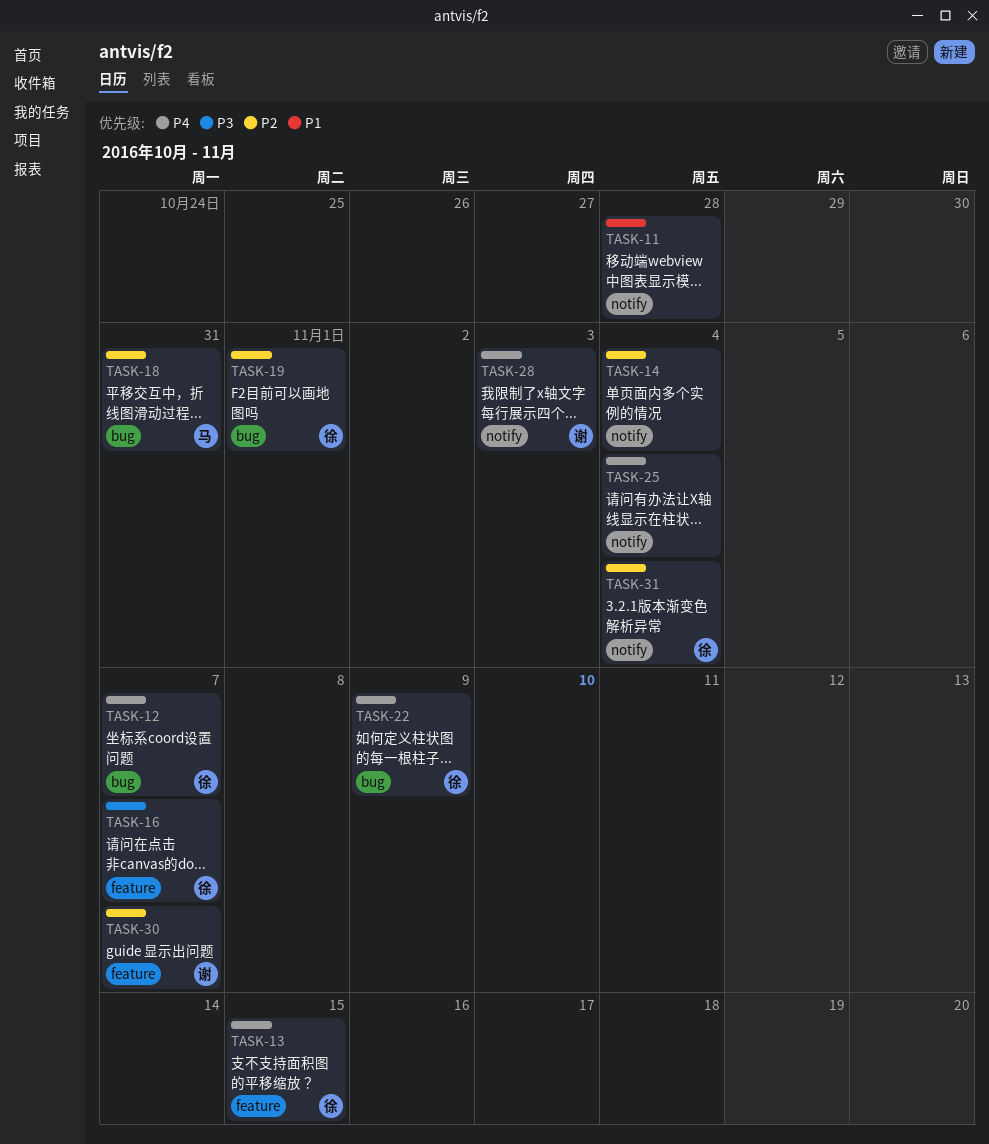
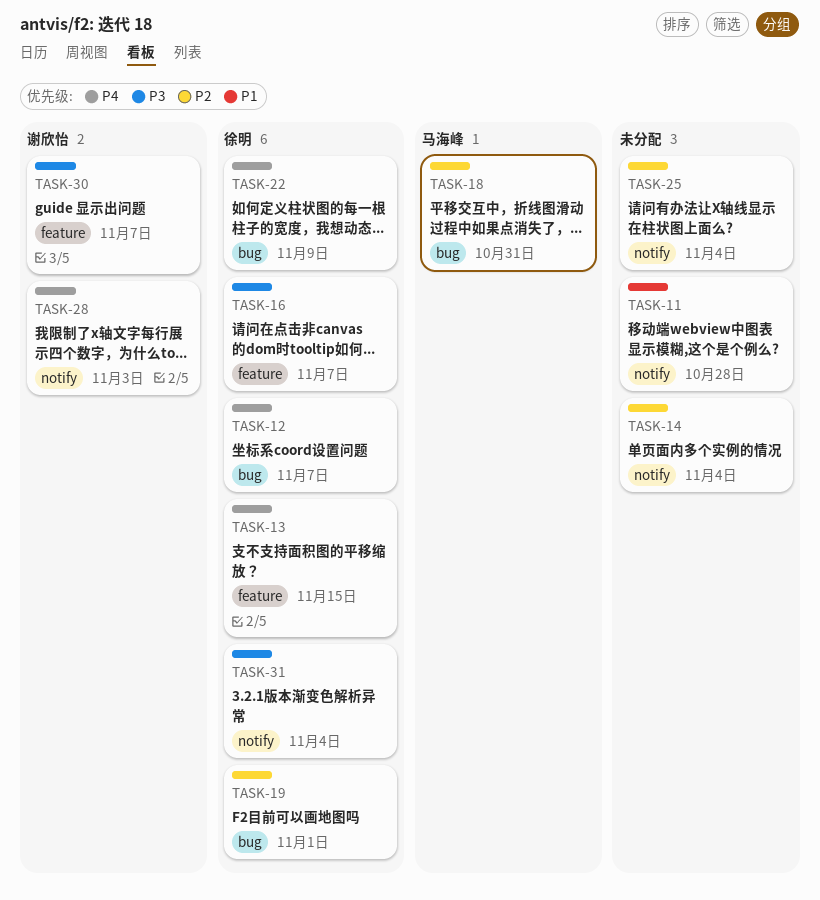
TASK-25, priority: P4 -> P2
TASK-30, priority: P2 -> P3
TASK-31, priority: P2 -> P3

